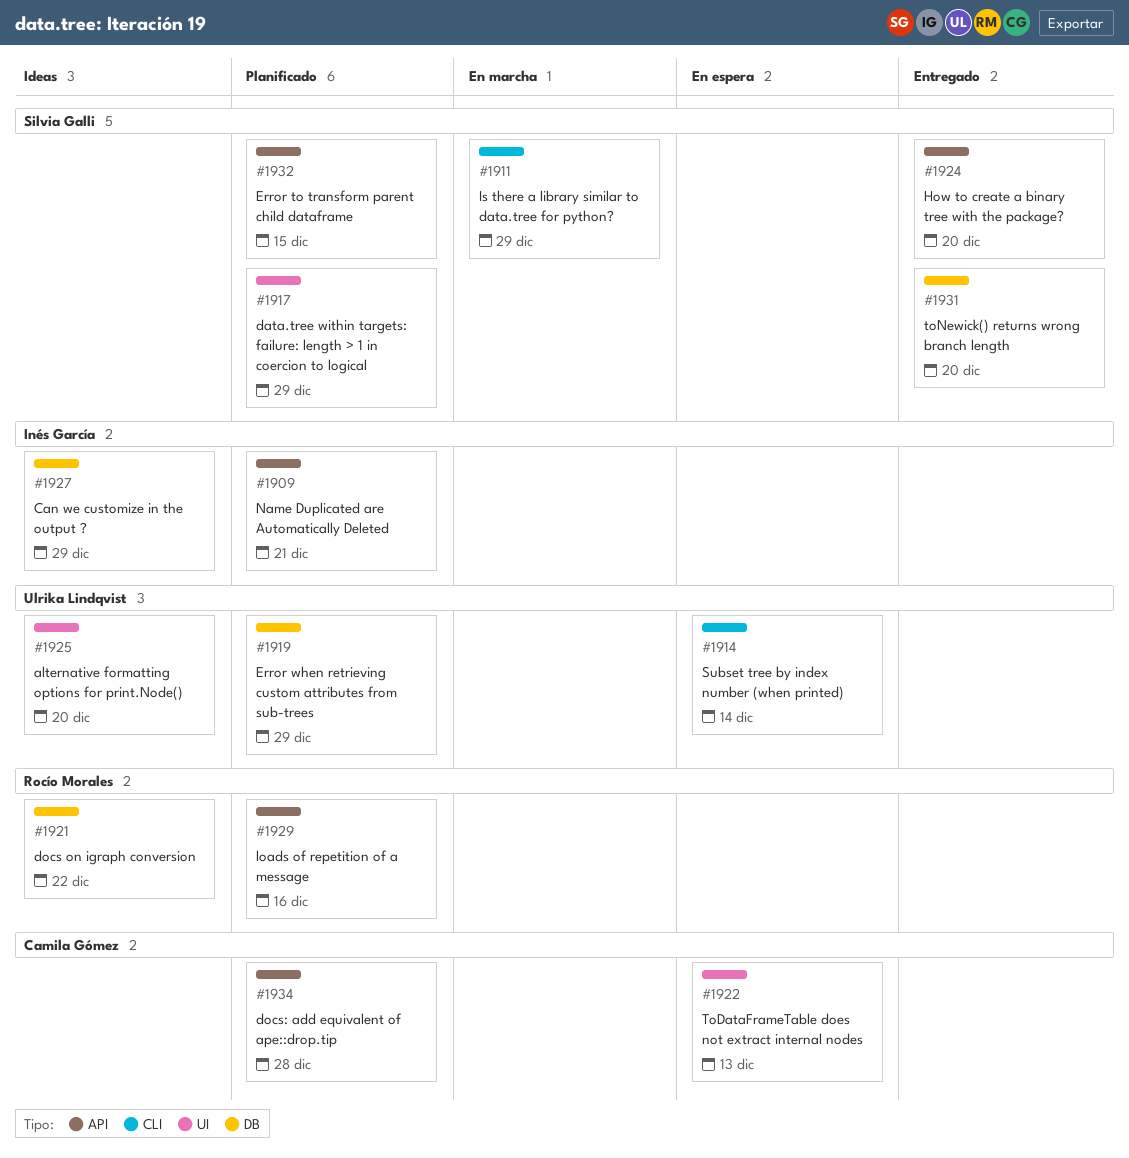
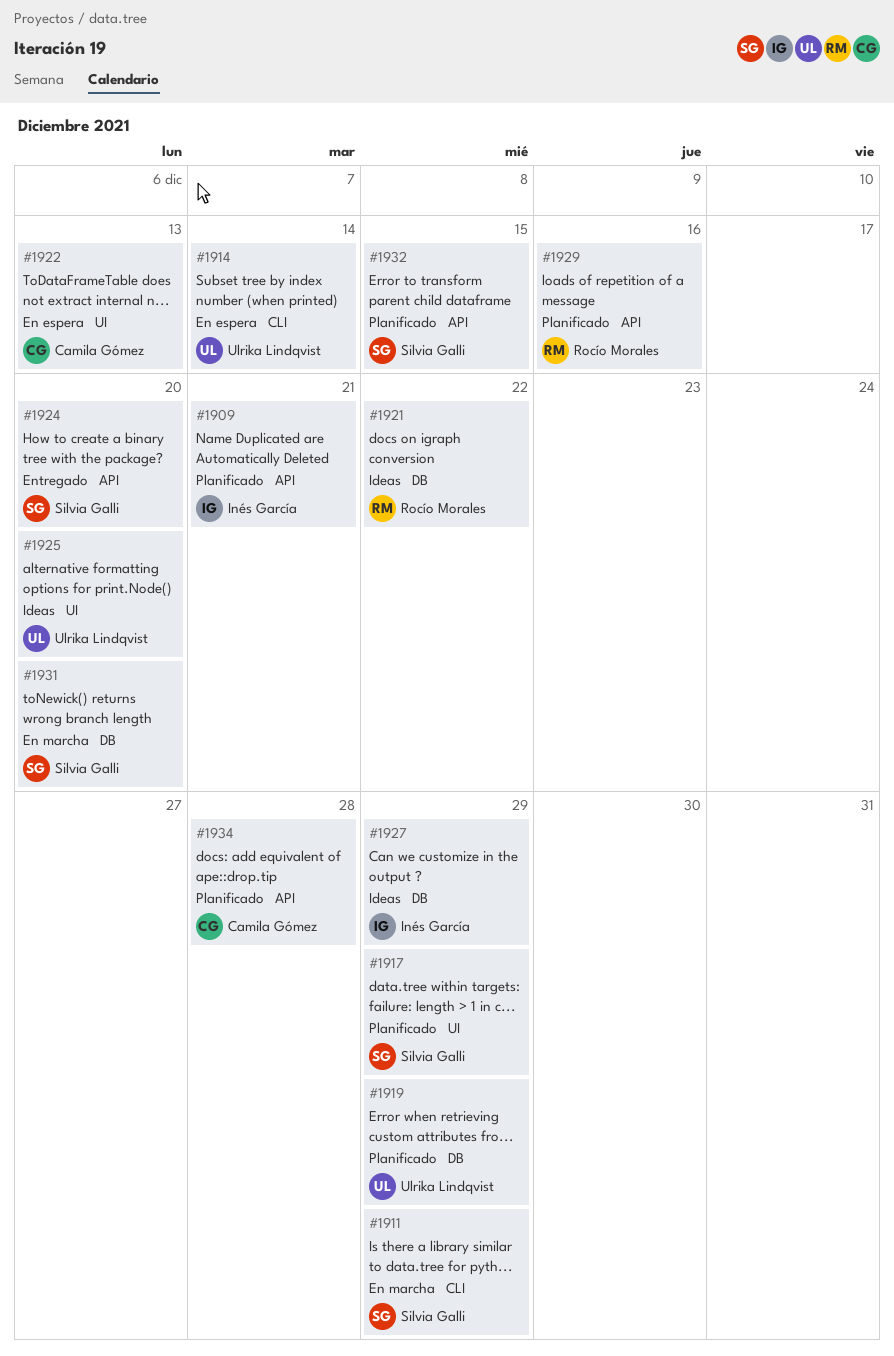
#1931, status: Entregado -> En marcha

